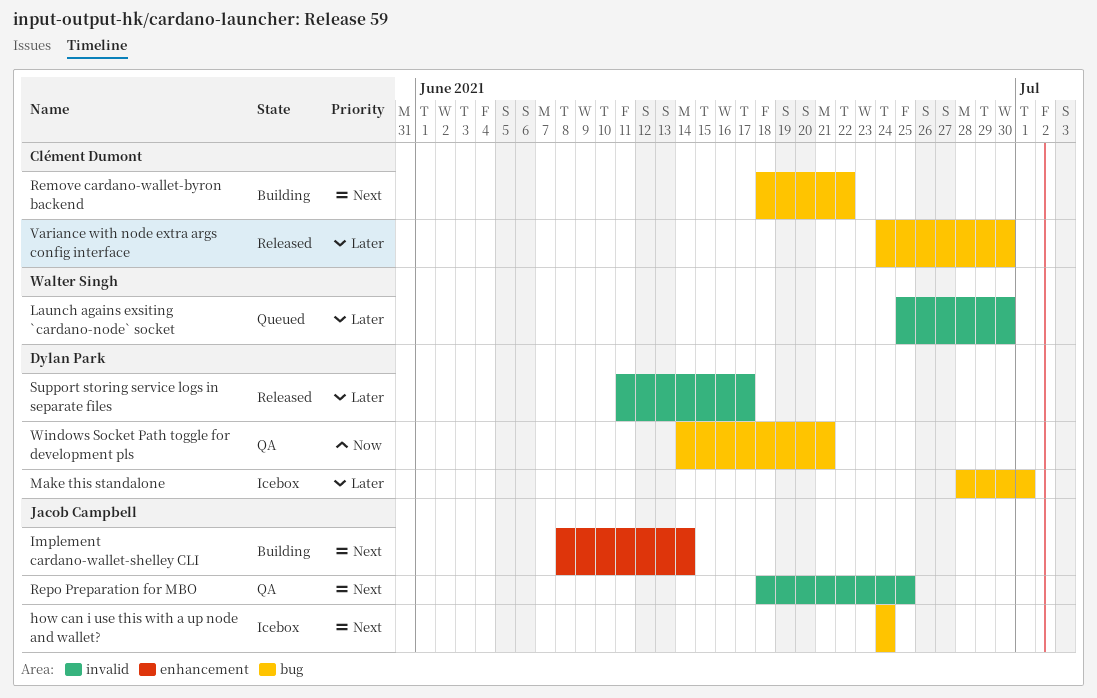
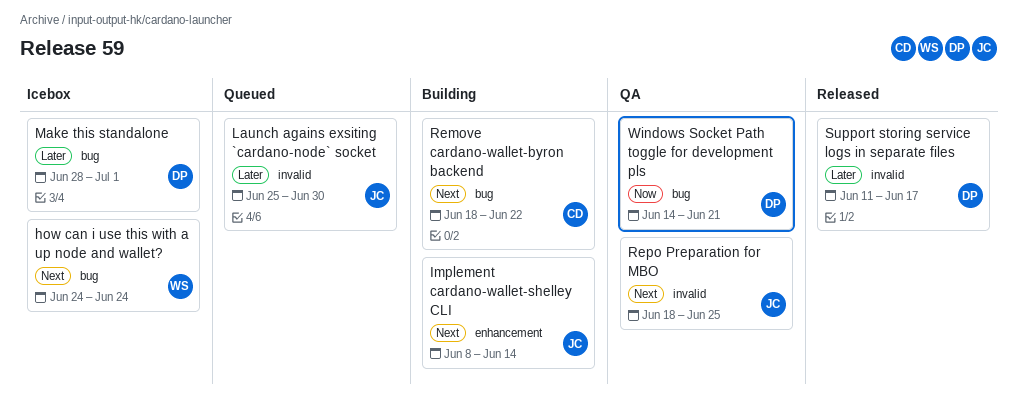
how can i use this with a up node and wallet?, owner: Jacob Campbell -> Walter Singh
Launch agains exsiting `cardano-node` socket, owner: Walter Singh -> Jacob Campbell
Variance with node extra args config interface: present -> none

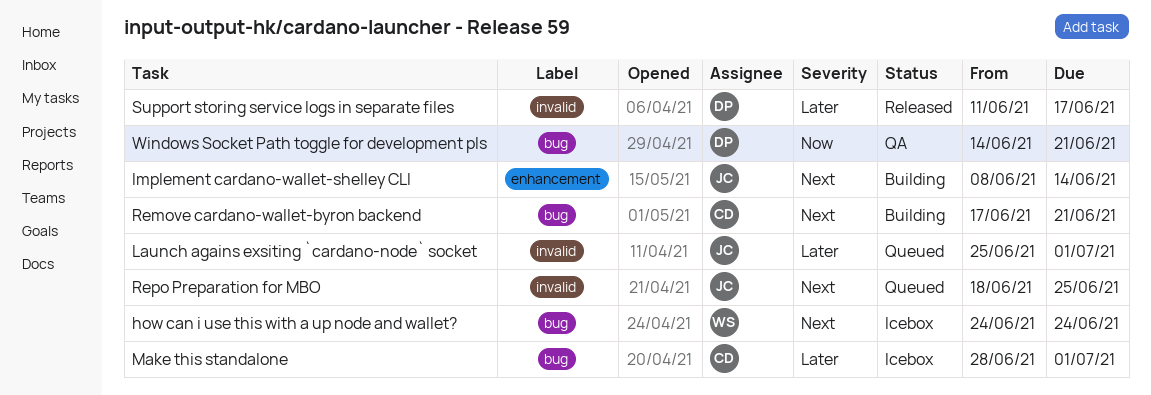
Launch agains exsiting `cardano-node` socket, due: Jun 30 -> Jul 1
Make this standalone, owner: DP -> CD
Remove cardano-wallet-byron backend, start: Jun 18 -> Jun 17
Remove cardano-wallet-byron backend, due: Jun 22 -> Jun 21
Repo Preparation for MBO, status: QA -> Queued

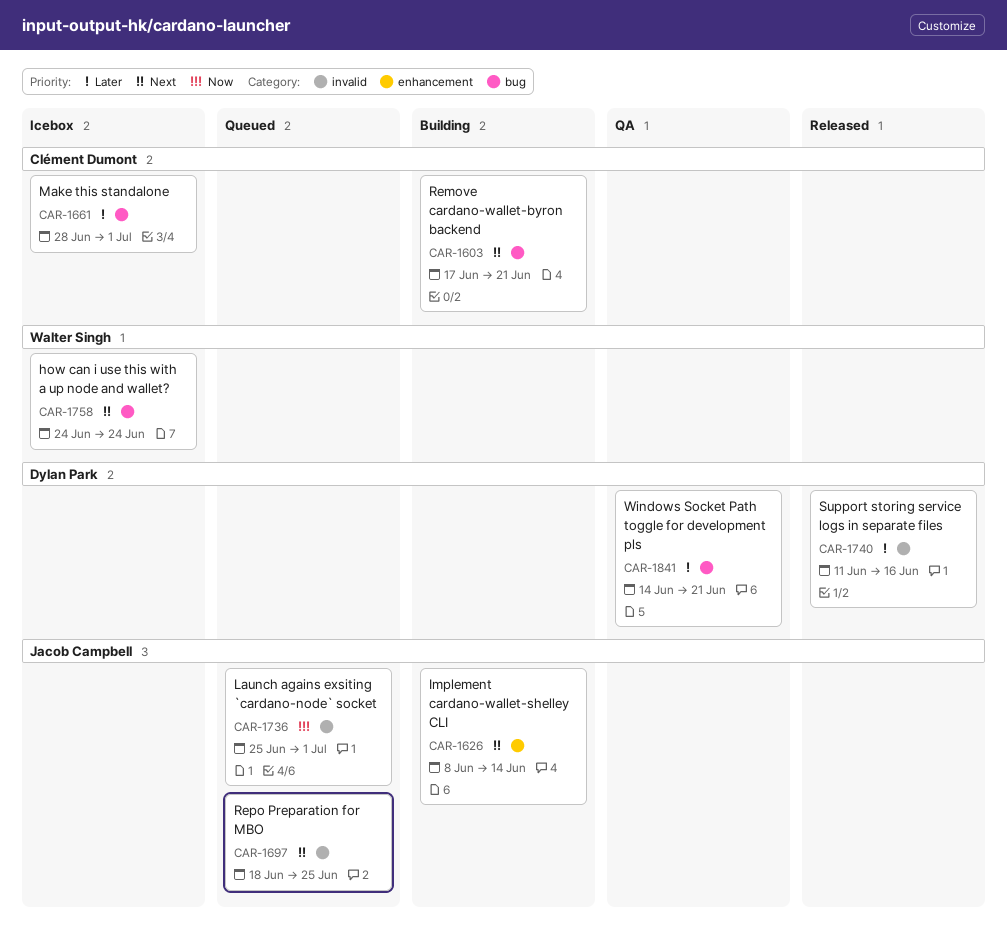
Launch agains exsiting `cardano-node` socket, priority: Later -> Now
Support storing service logs in separate files, due: Jun 17 -> Jun 16
Windows Socket Path toggle for development pls, priority: Now -> Later

